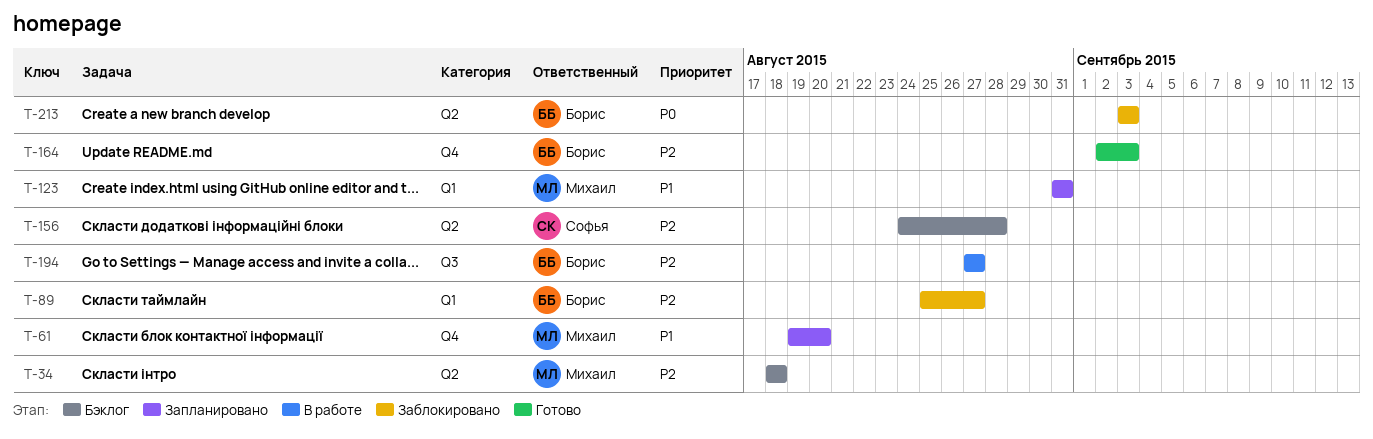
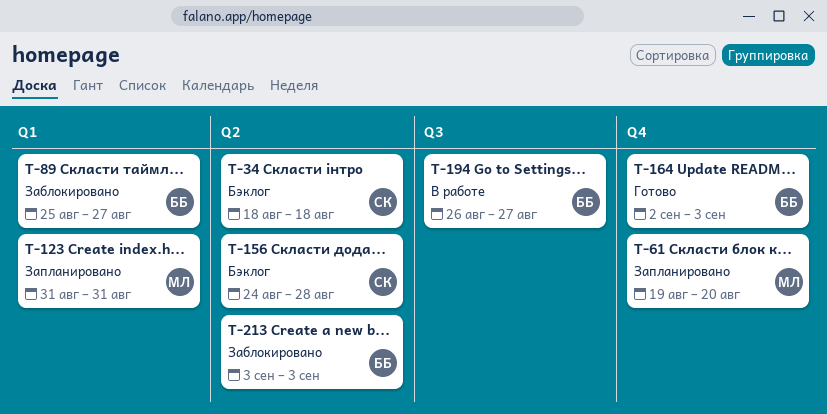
T-34, owner: Михаил -> Софья
T-194, start: Aug 27 -> Aug 26

